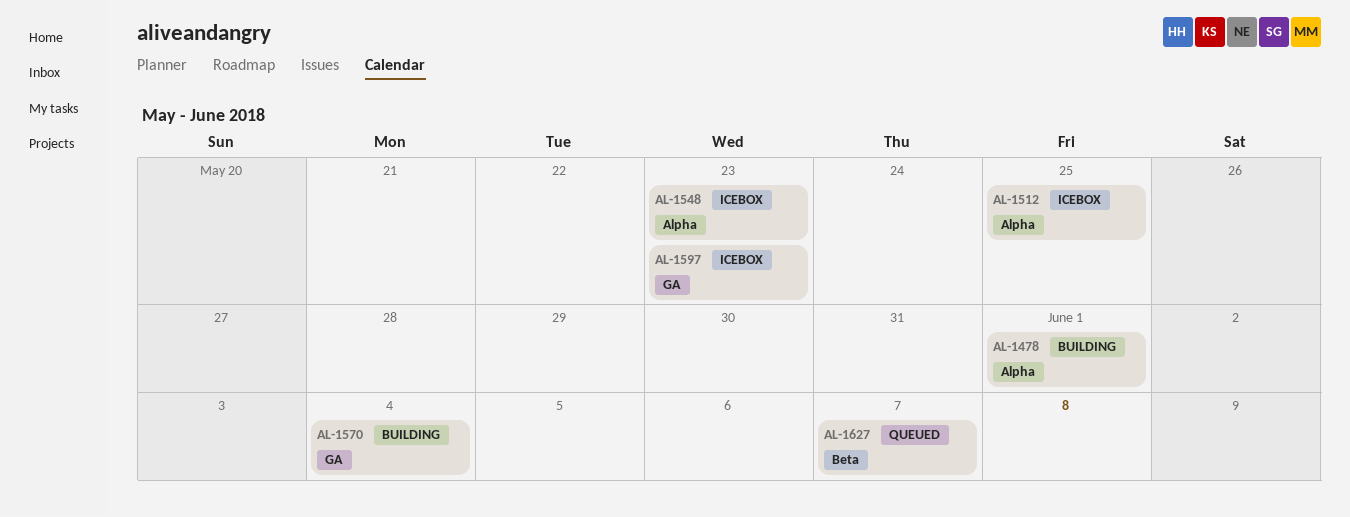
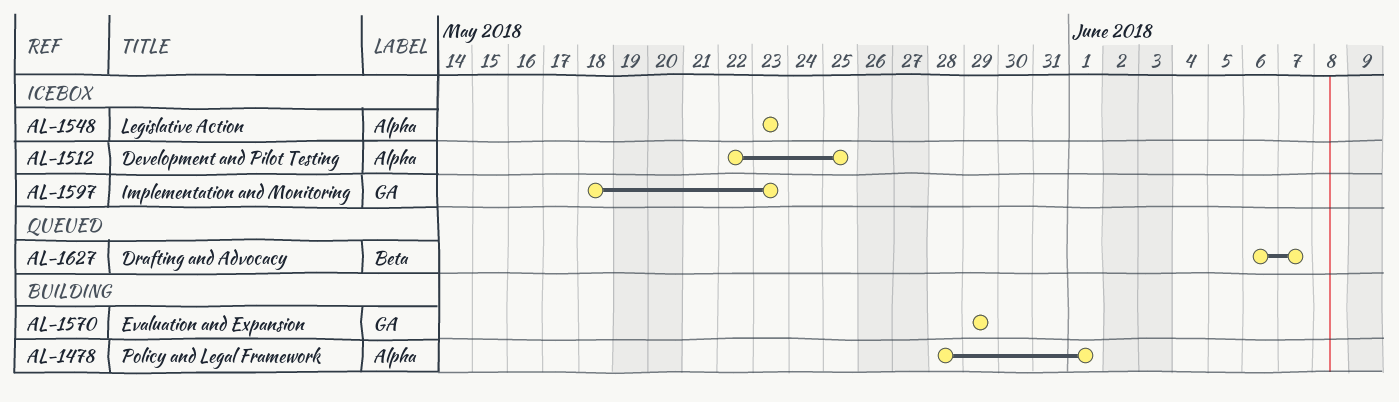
AL-1570, due: Jun 4 -> May 29

